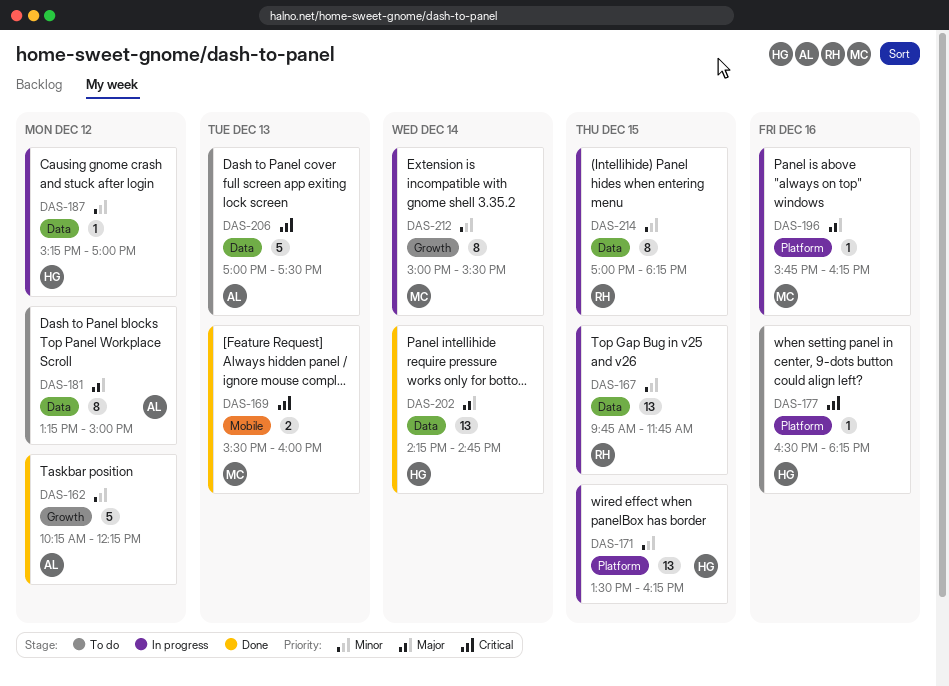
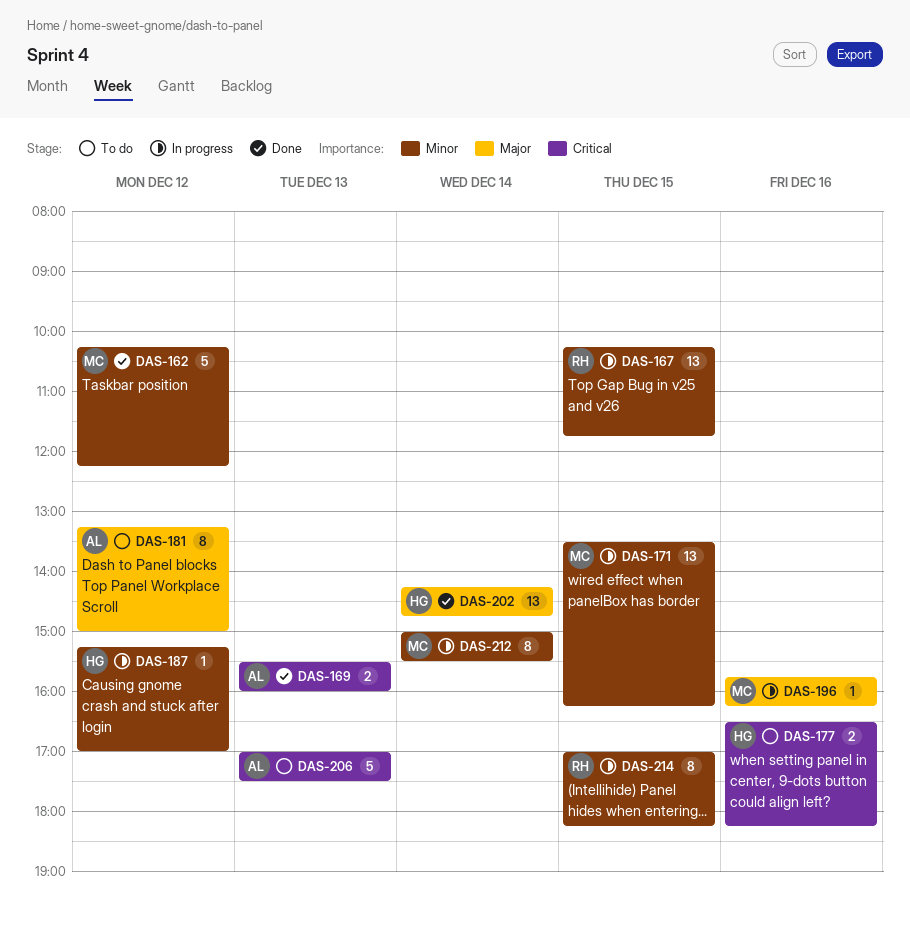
DAS-162, owner: AL -> MC
DAS-167, begins: 09:45 -> 10:15
DAS-169, owner: MC -> AL
DAS-171, owner: HG -> MC
DAS-177, estimate: 1 -> 2

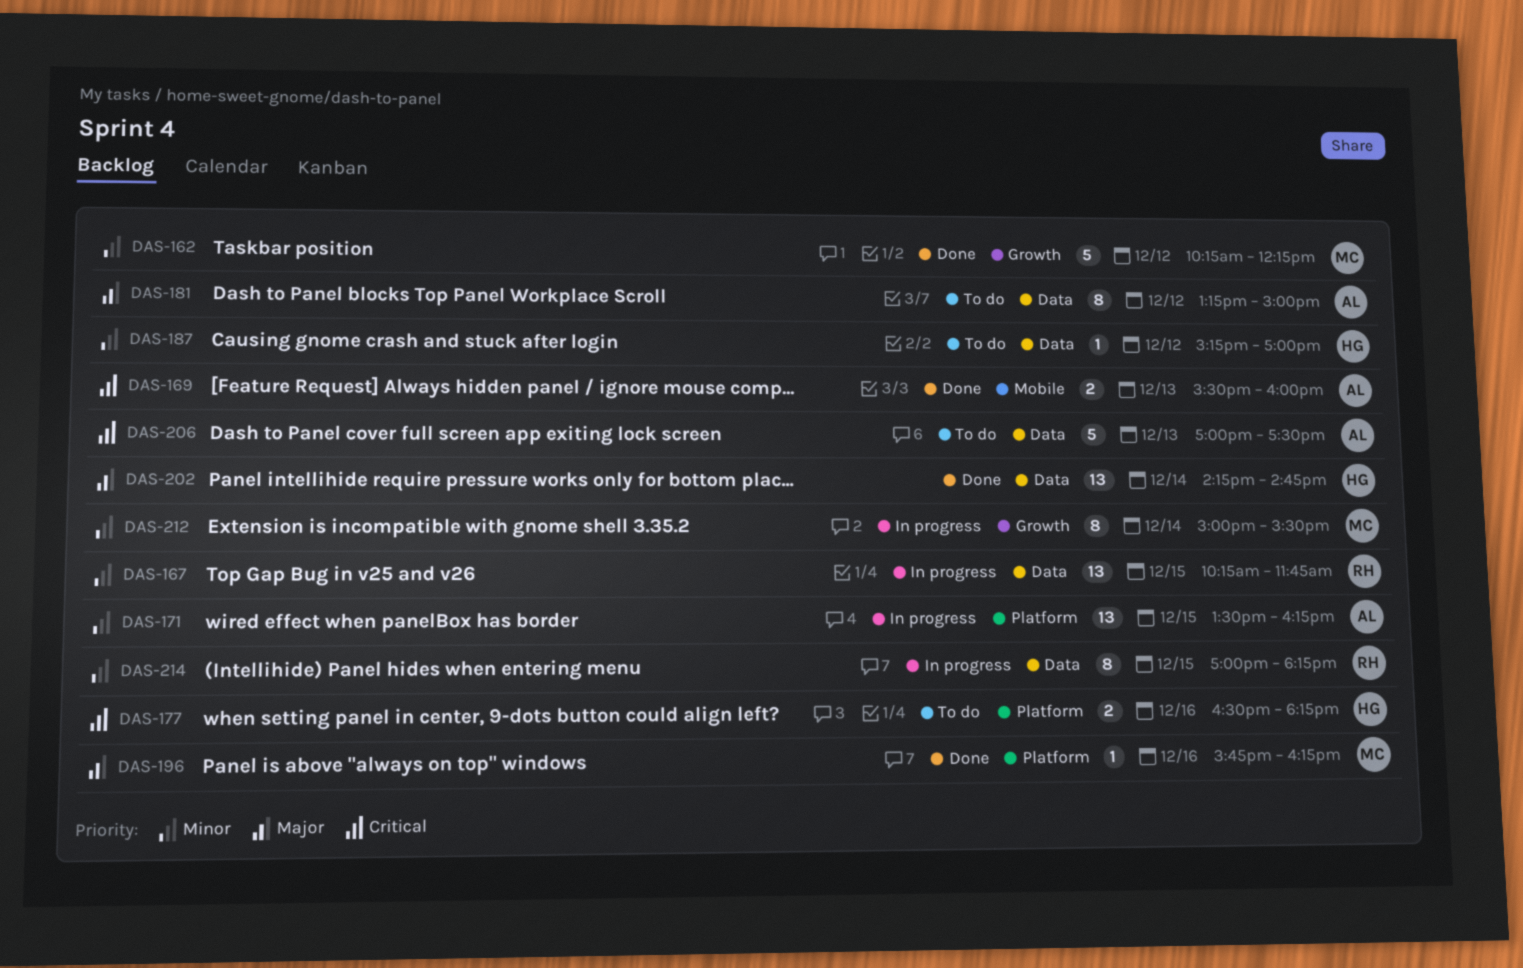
DAS-171, owner: MC -> AL
DAS-187, status: In progress -> To do
DAS-196, status: In progress -> Done

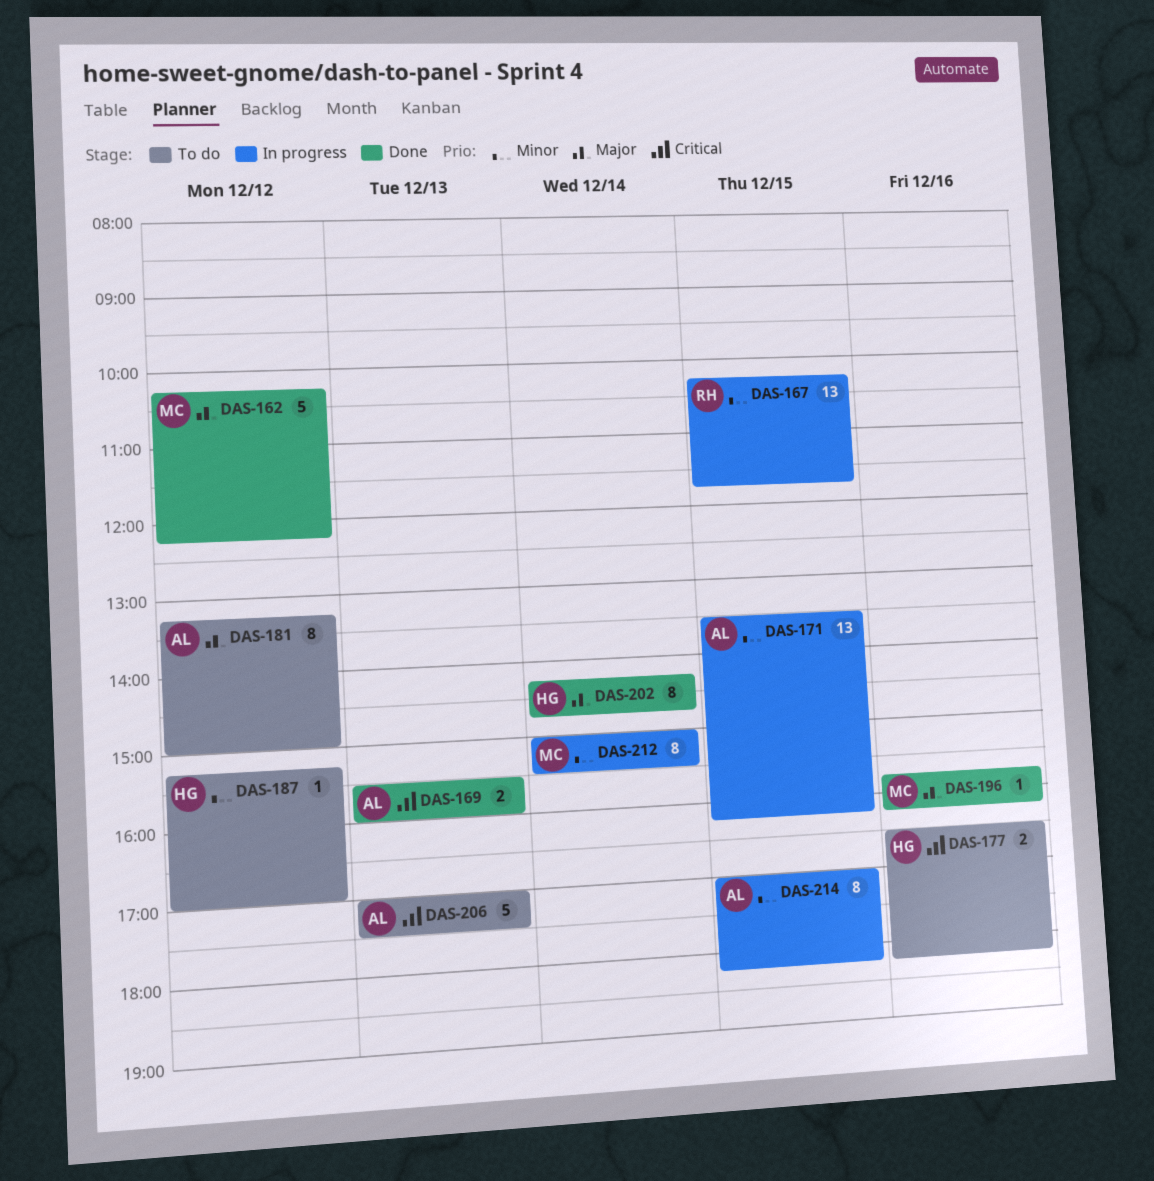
DAS-162, priority: Minor -> Major
DAS-202, estimate: 13 -> 8
DAS-214, owner: RH -> AL

